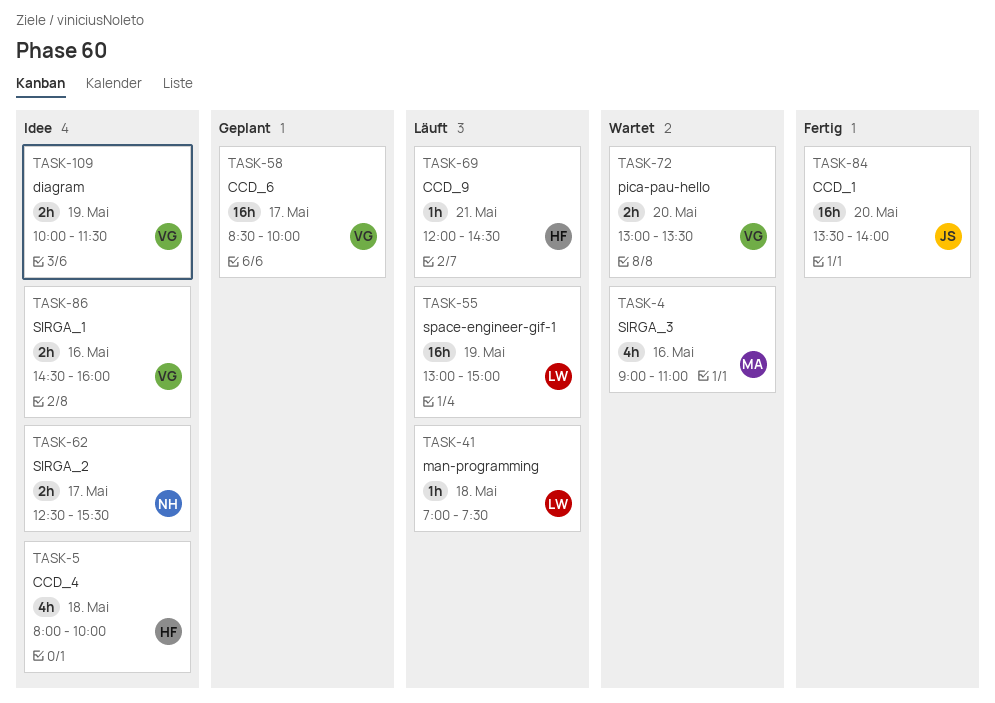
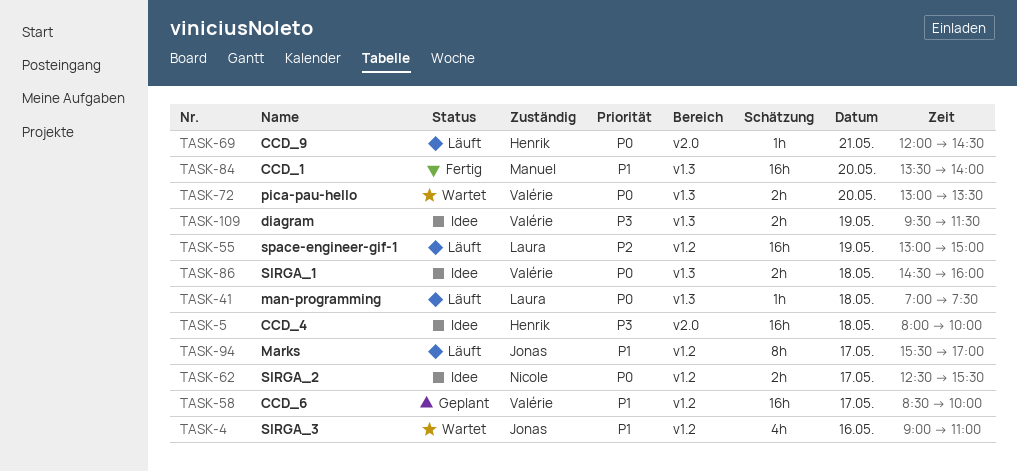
TASK-4, owner: Manuel -> Jonas
TASK-5, estimate: 4h -> 16h
TASK-84, owner: Jonas -> Manuel
TASK-86, day: May 16 -> May 18
TASK-94: none -> present
TASK-109, begins: 10:00 -> 09:30

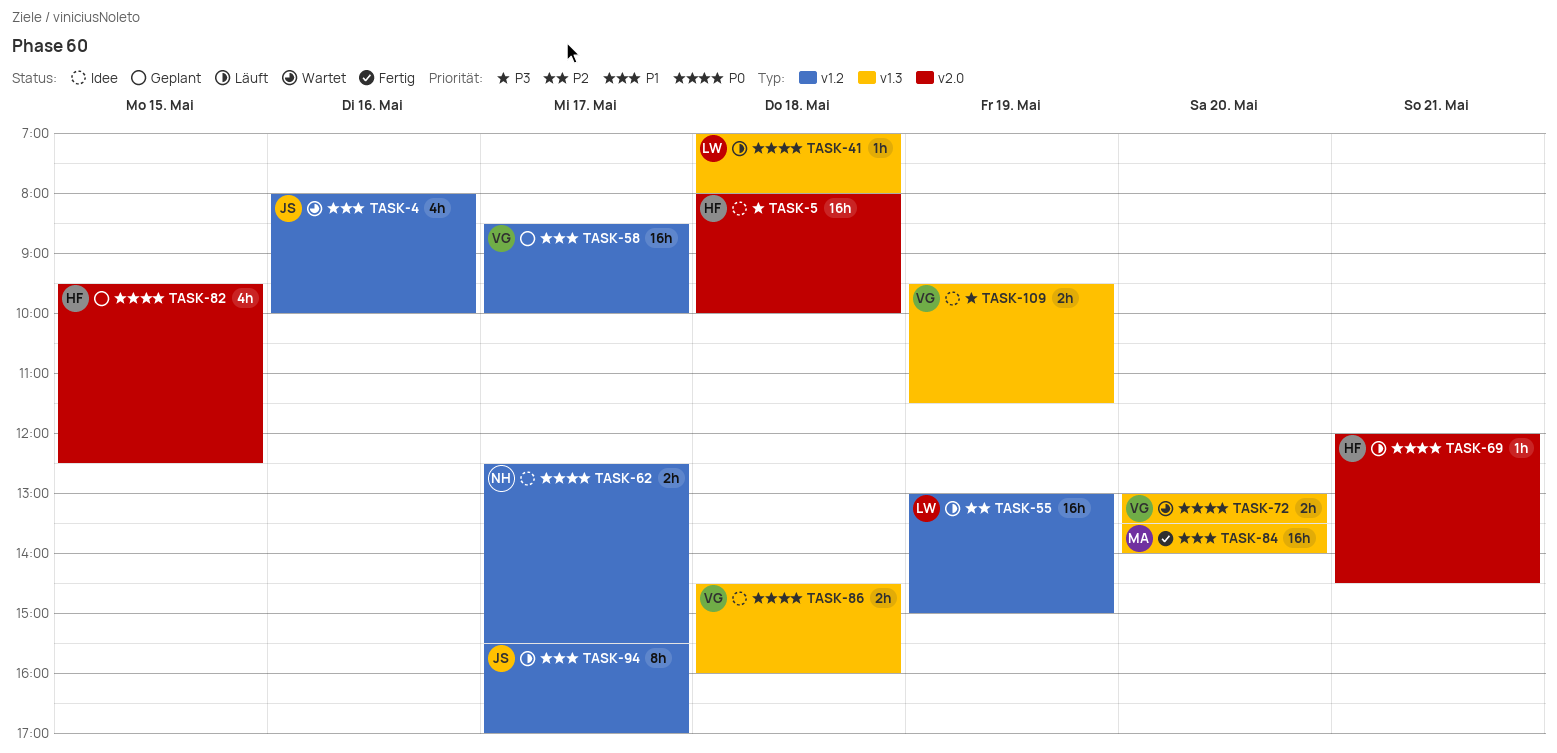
TASK-4, begins: 09:00 -> 08:00
TASK-4, ends: 11:00 -> 10:00
TASK-41, ends: 07:30 -> 08:00
TASK-82: none -> present

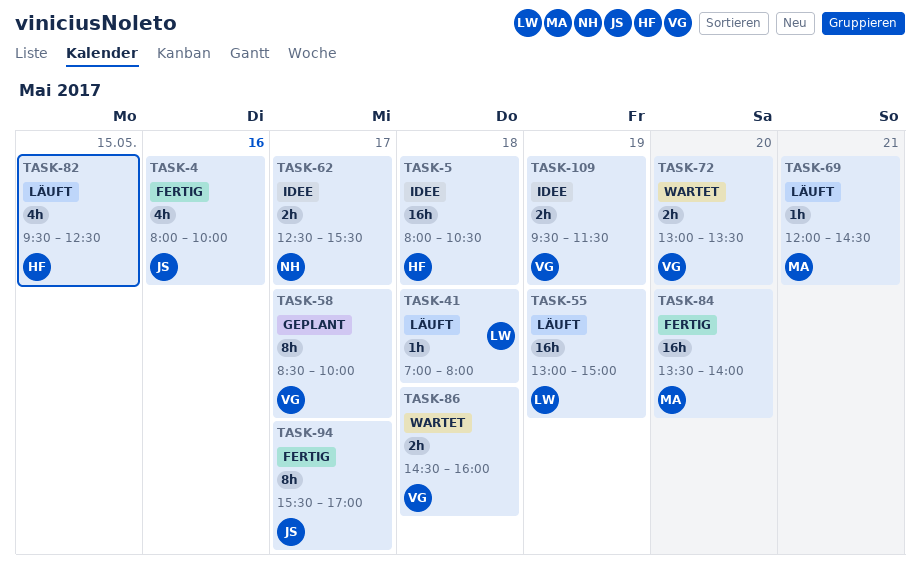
TASK-4, status: Wartet -> Fertig
TASK-5, ends: 10:00 -> 10:30
TASK-58, estimate: 16h -> 8h
TASK-69, owner: HF -> MA
TASK-82, status: Geplant -> Läuft
TASK-86, status: Idee -> Wartet
TASK-94, status: Läuft -> Fertig

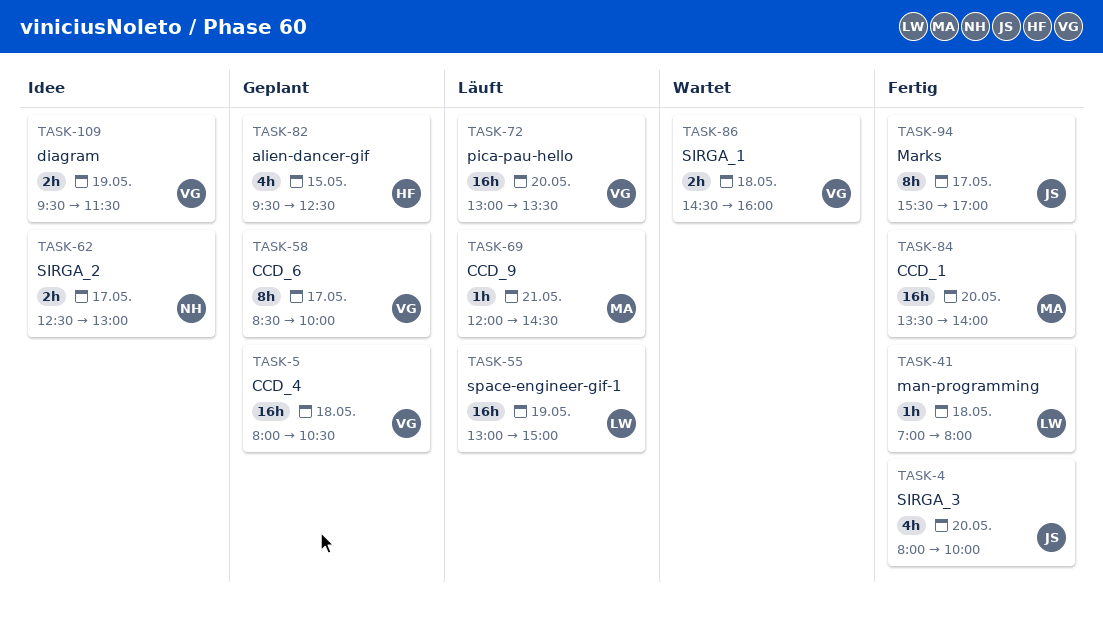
TASK-4, day: May 16 -> May 20
TASK-5, status: Idee -> Geplant
TASK-5, owner: HF -> VG
TASK-41, status: Läuft -> Fertig
TASK-62, ends: 15:30 -> 13:00
TASK-72, status: Wartet -> Läuft
TASK-72, estimate: 2h -> 16h
TASK-82, status: Läuft -> Geplant

